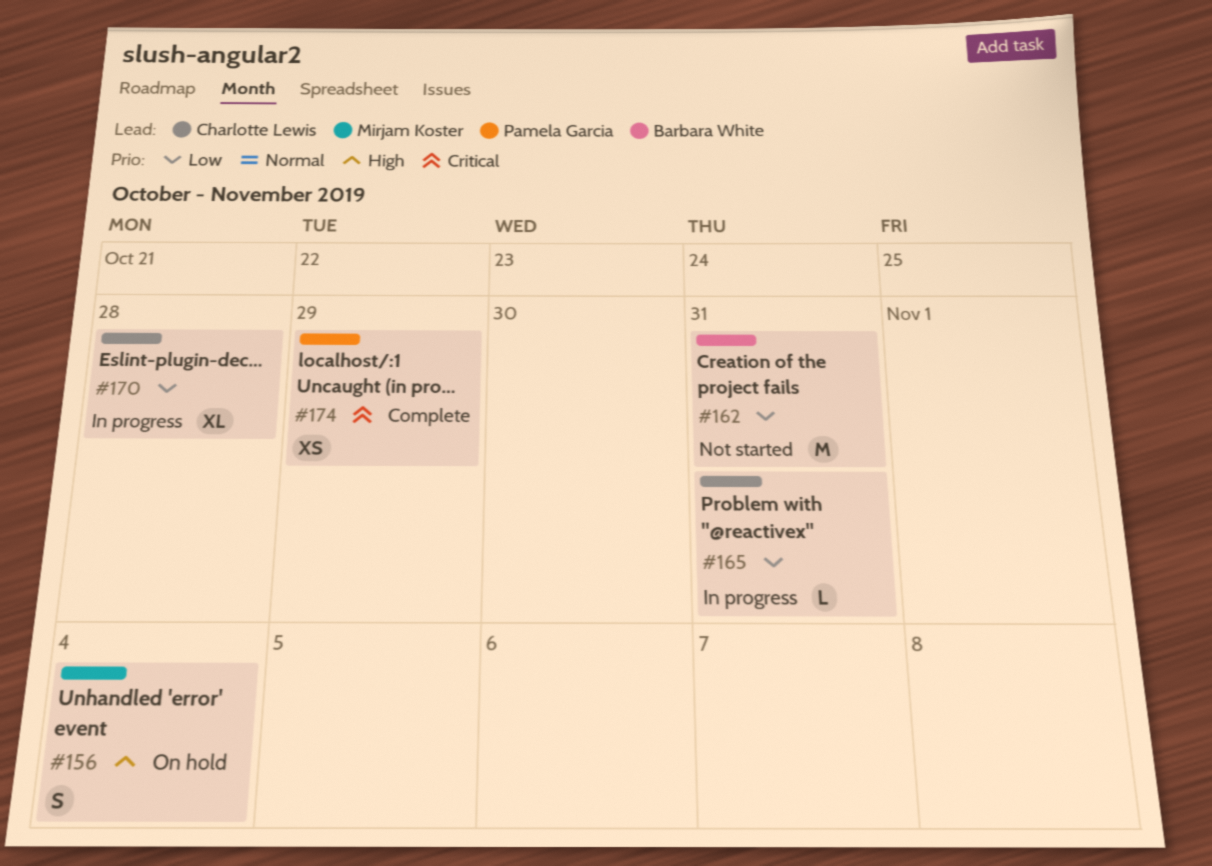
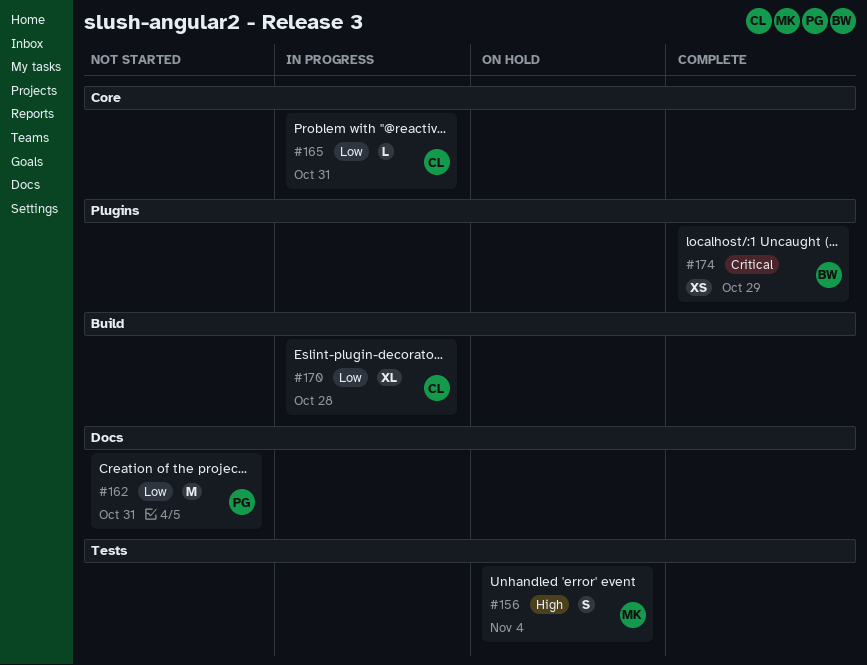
#162, owner: Barbara White -> Pamela Garcia
#174, owner: Pamela Garcia -> Barbara White

